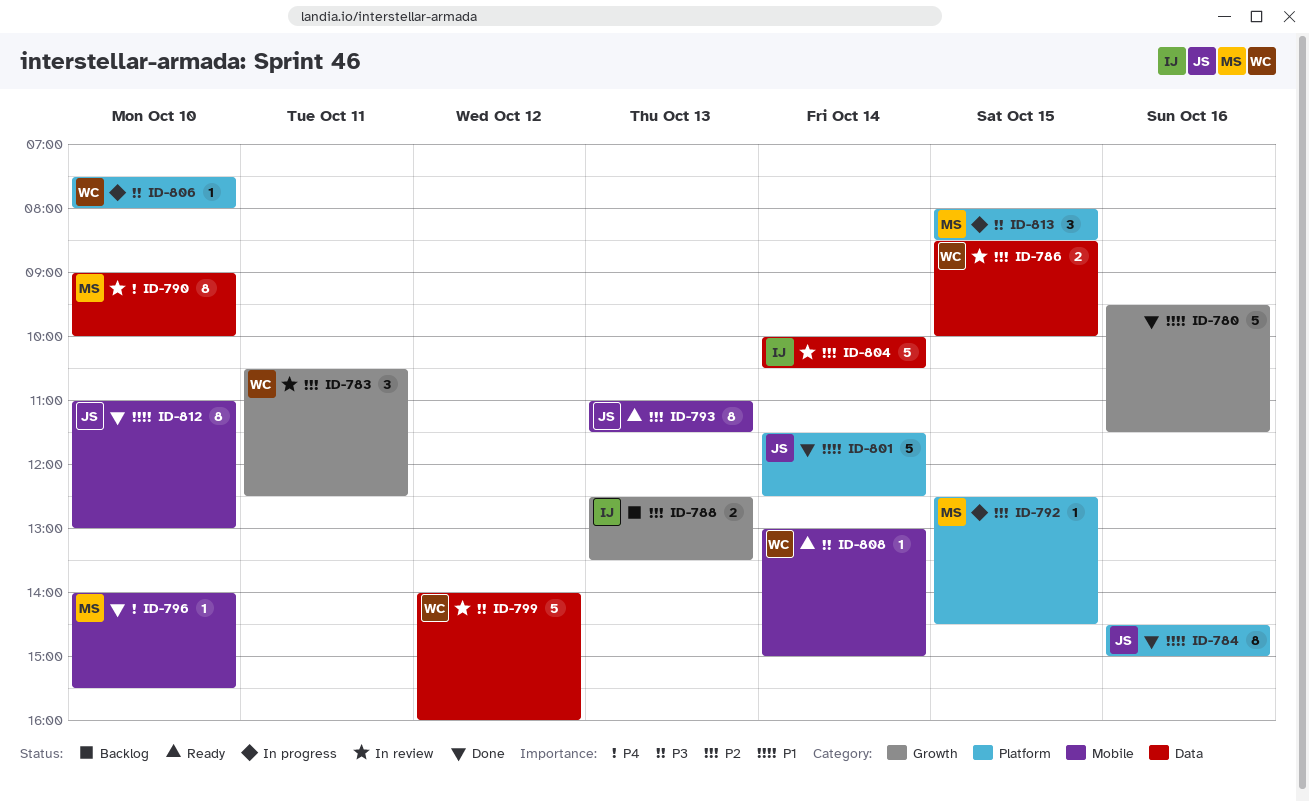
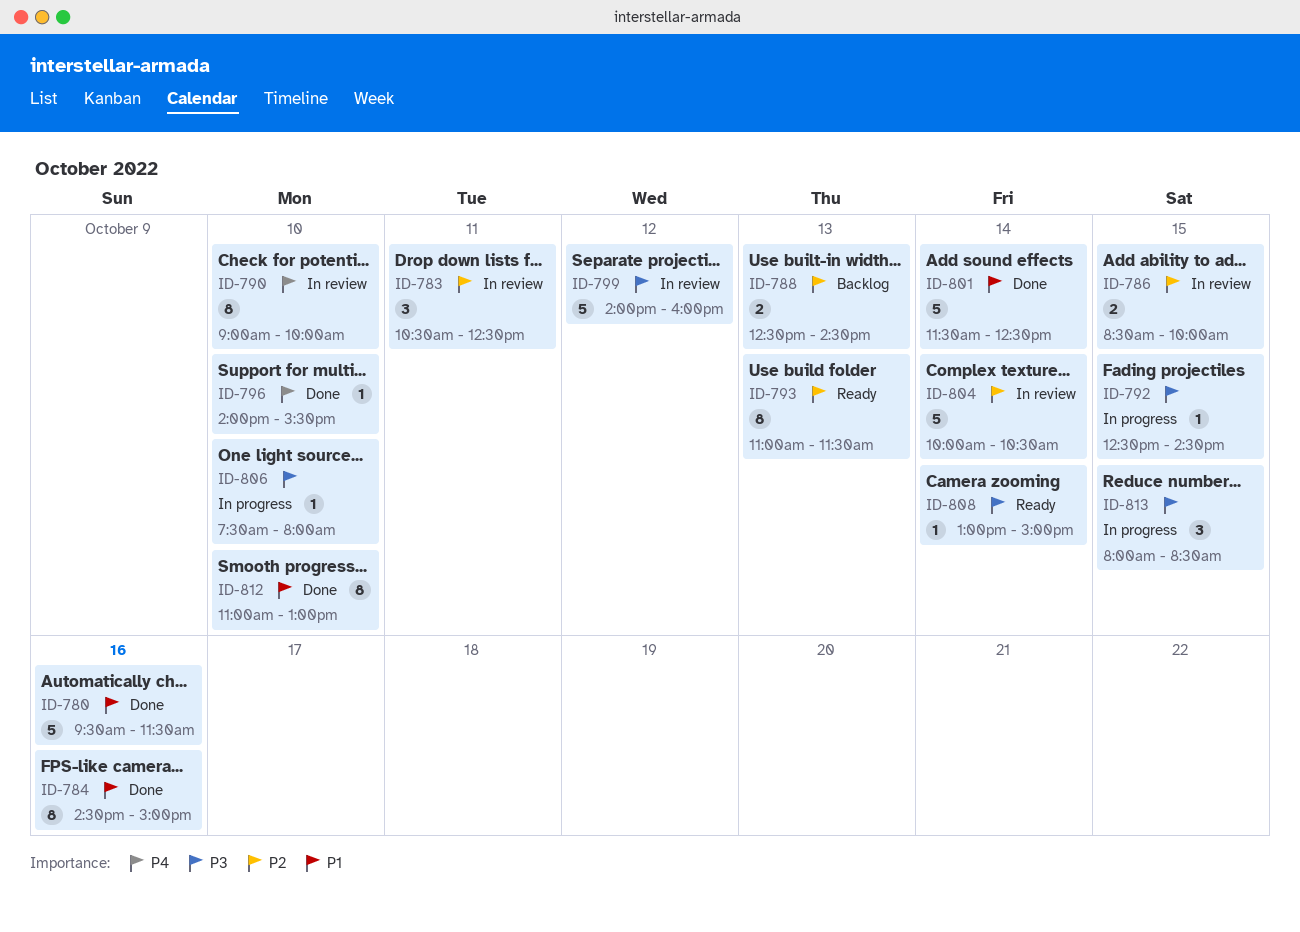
ID-788, ends: 13:30 -> 14:30
ID-792, priority: P2 -> P3

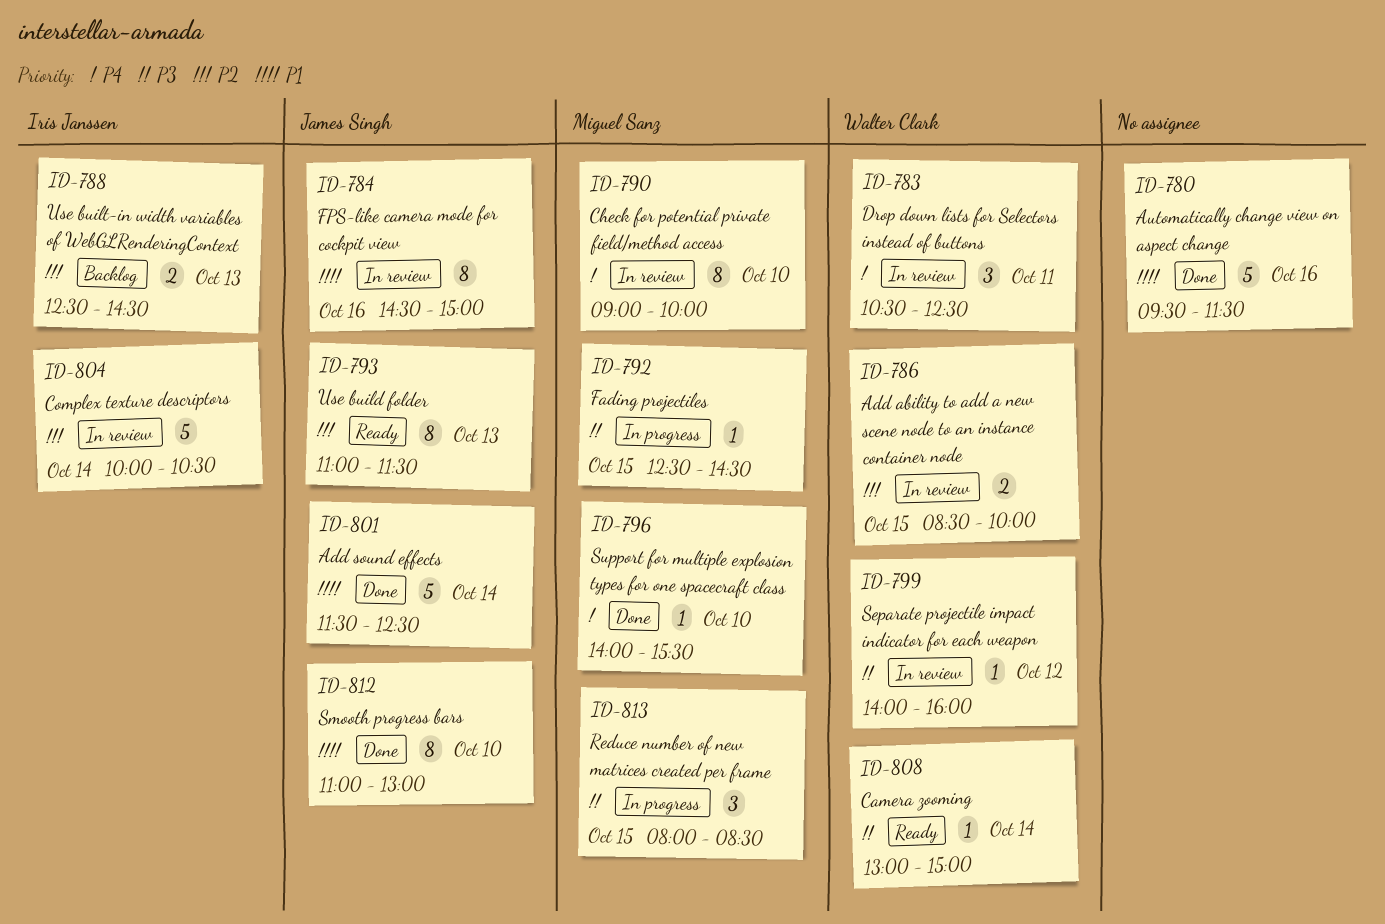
ID-783, priority: P2 -> P4
ID-784, status: Done -> In review
ID-799, estimate: 5 -> 1
ID-806: present -> none

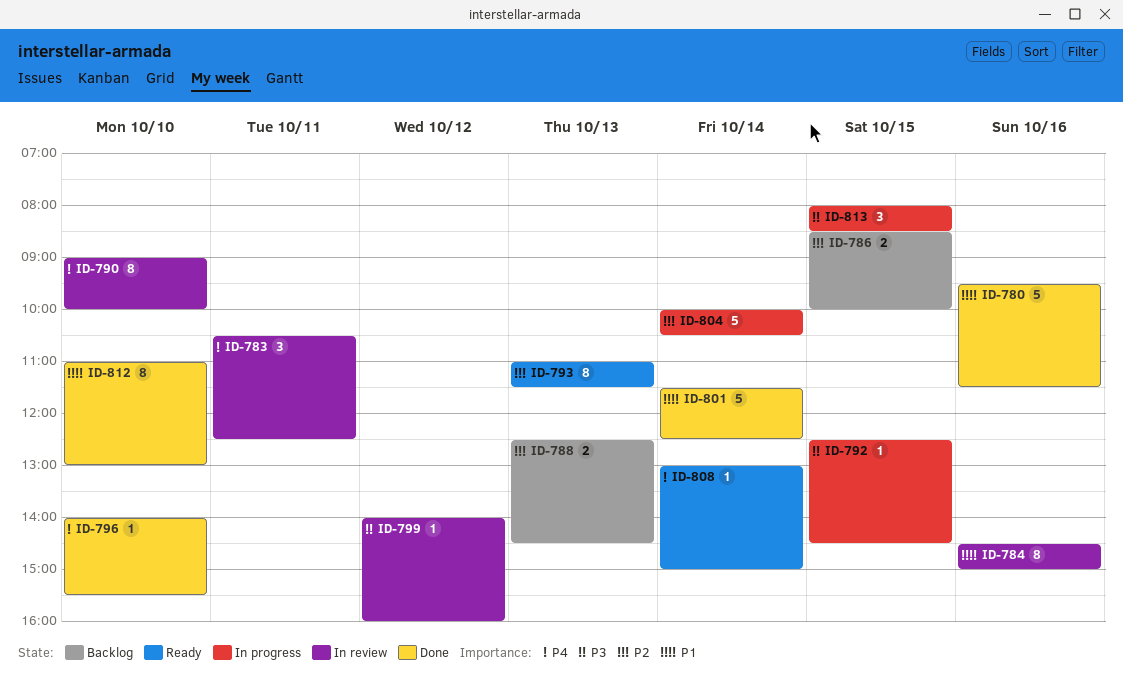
ID-786, status: In review -> Backlog
ID-804, status: In review -> In progress
ID-808, priority: P3 -> P4

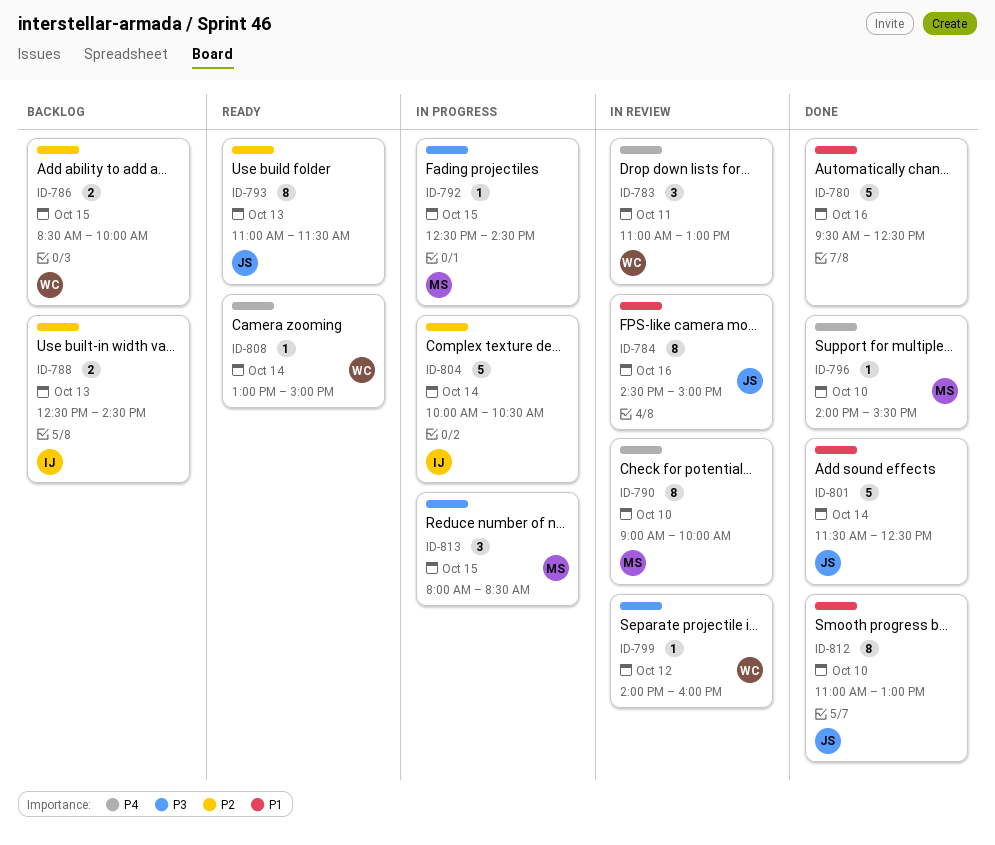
ID-780, ends: 11:30 -> 12:30
ID-783, begins: 10:30 -> 11:00
ID-783, ends: 12:30 -> 13:00

